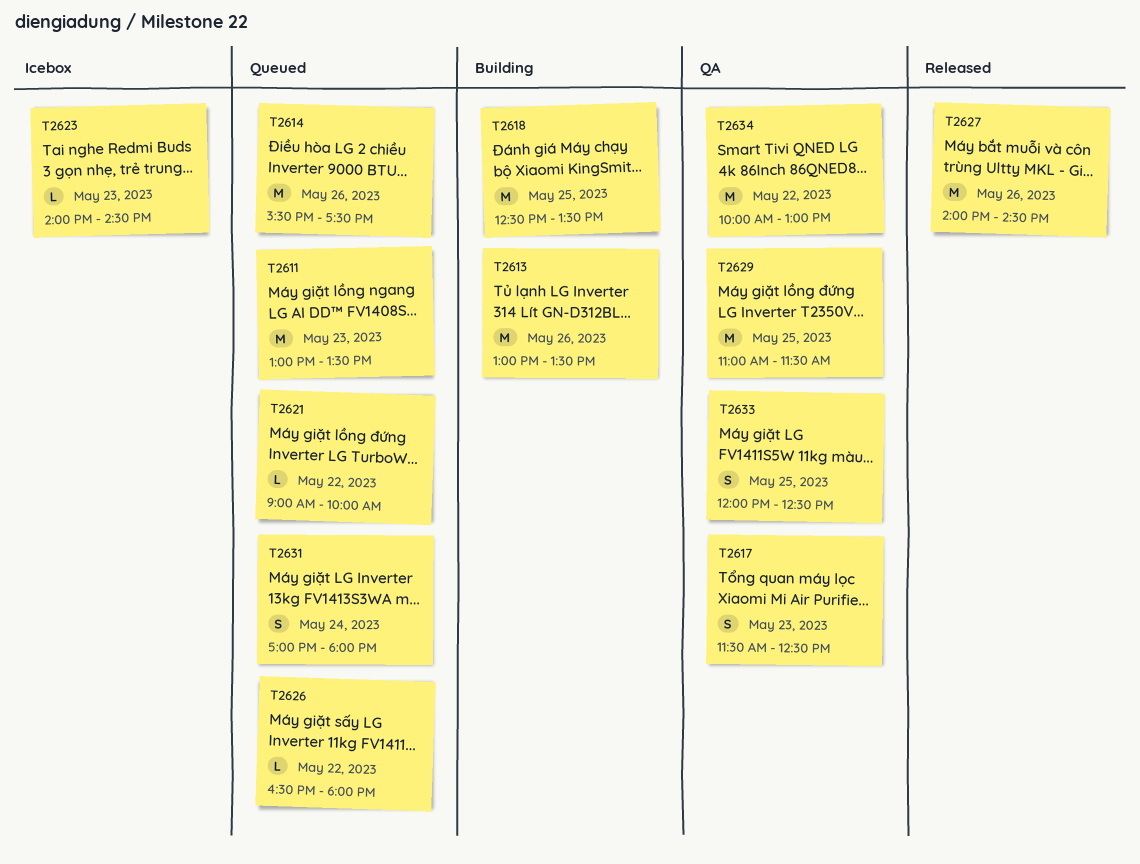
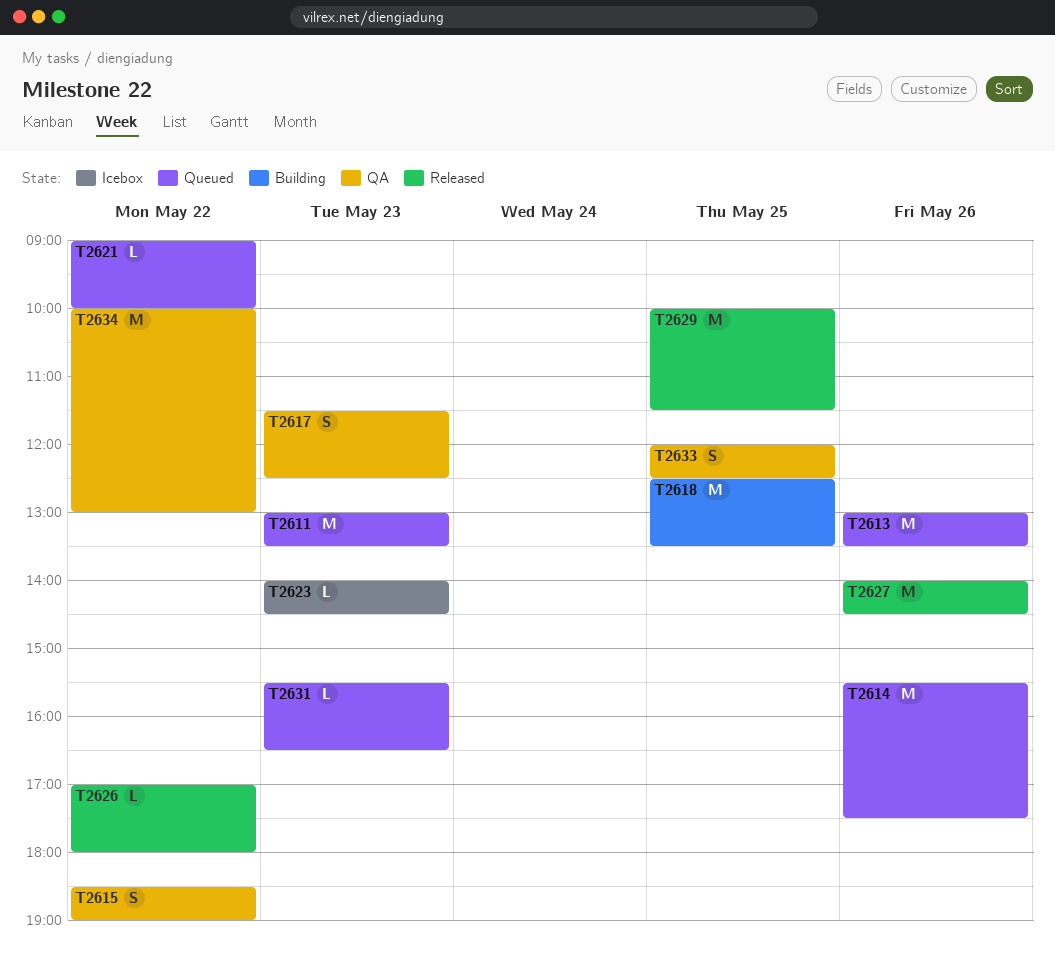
T2613, status: Building -> Queued
T2615: none -> present
T2626, status: Queued -> Released
T2626, begins: 16:30 -> 17:00
T2629, status: QA -> Released
T2629, begins: 11:00 -> 10:00
T2631, estimate: S -> L
T2631, day: May 24 -> May 23
T2631, begins: 17:00 -> 15:30
T2631, ends: 18:00 -> 16:30

